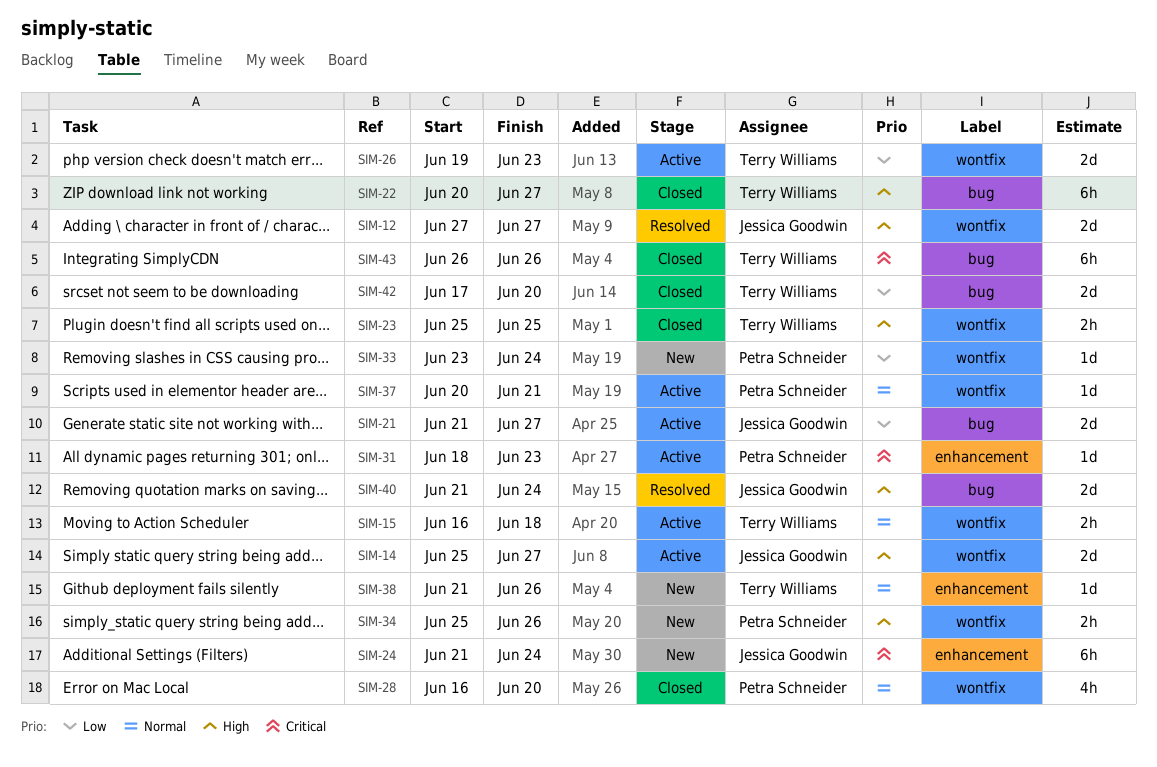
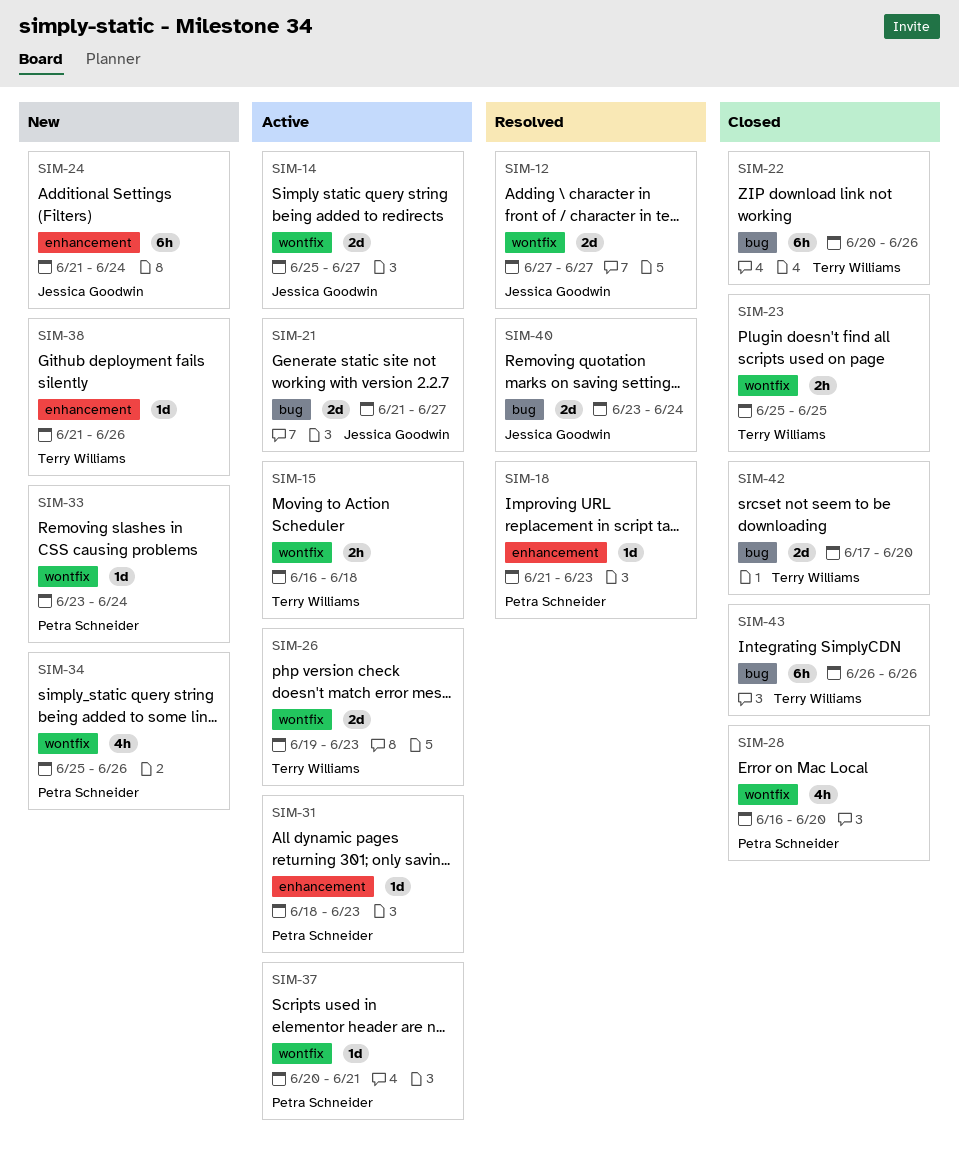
SIM-18: none -> present
SIM-22, due: Jun 27 -> Jun 26
SIM-34, estimate: 2h -> 4h
SIM-40, start: Jun 21 -> Jun 23

